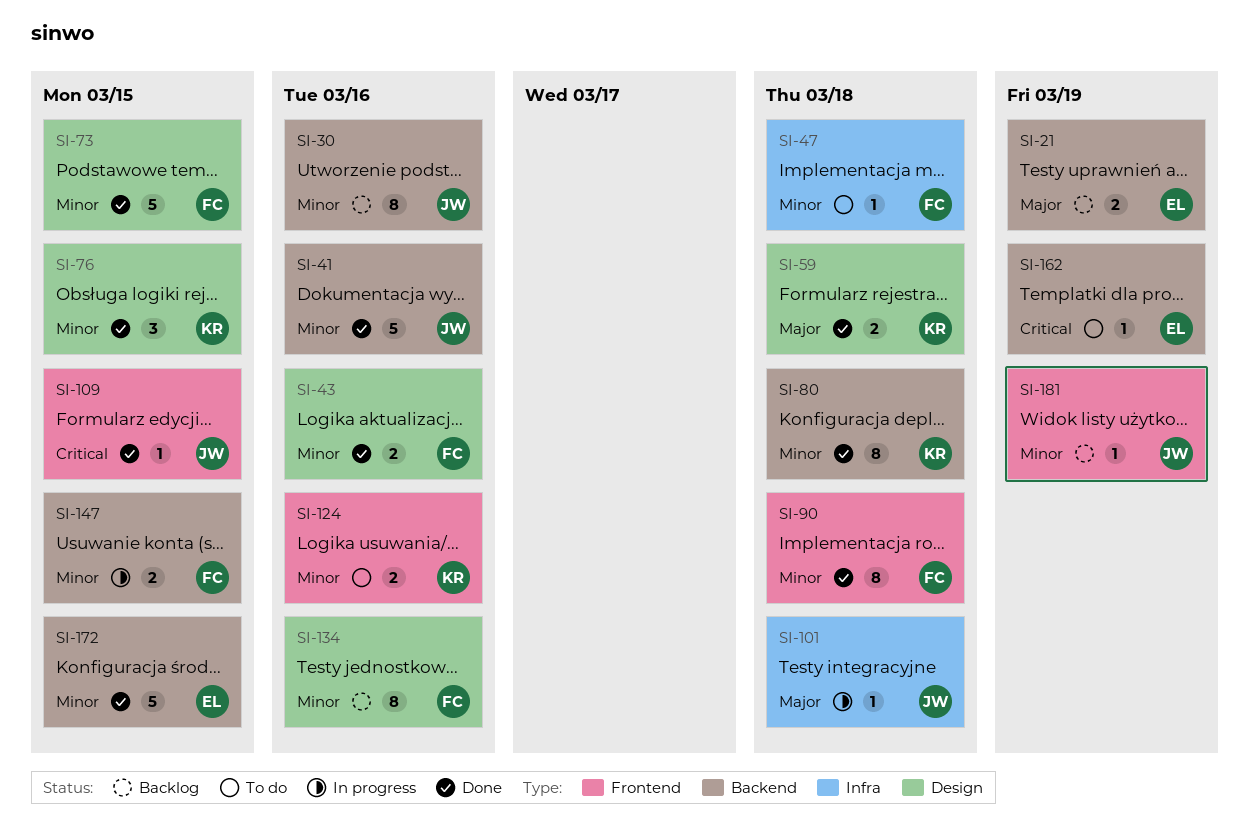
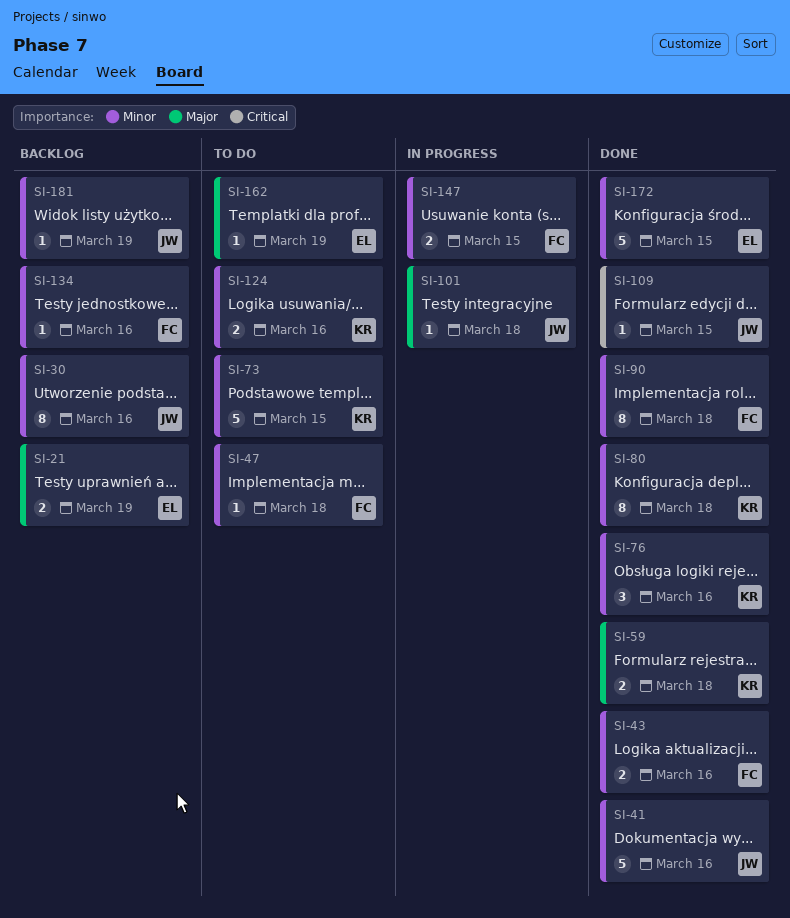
SI-73, status: Done -> To do
SI-73, owner: FC -> KR
SI-76, due: Mar 15 -> Mar 16
SI-134, estimate: 8 -> 1
SI-162, priority: Critical -> Major

